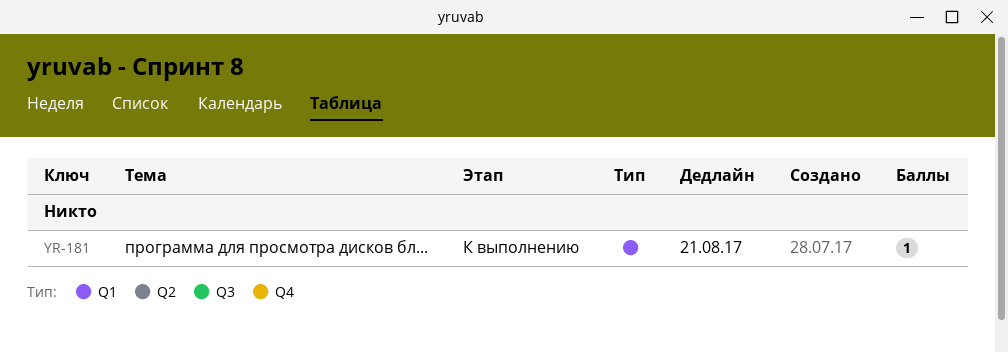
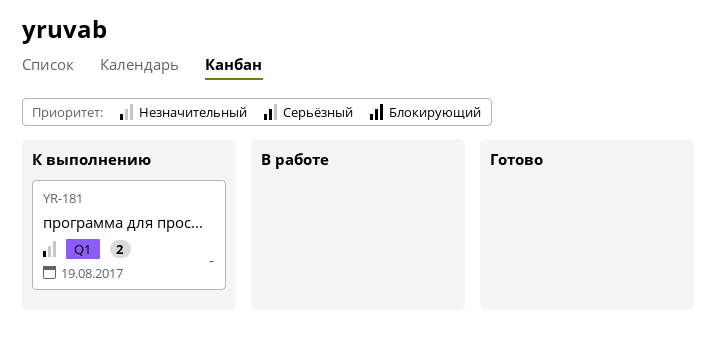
YR-181, estimate: 1 -> 2
YR-181, due: Aug 21 -> Aug 19

